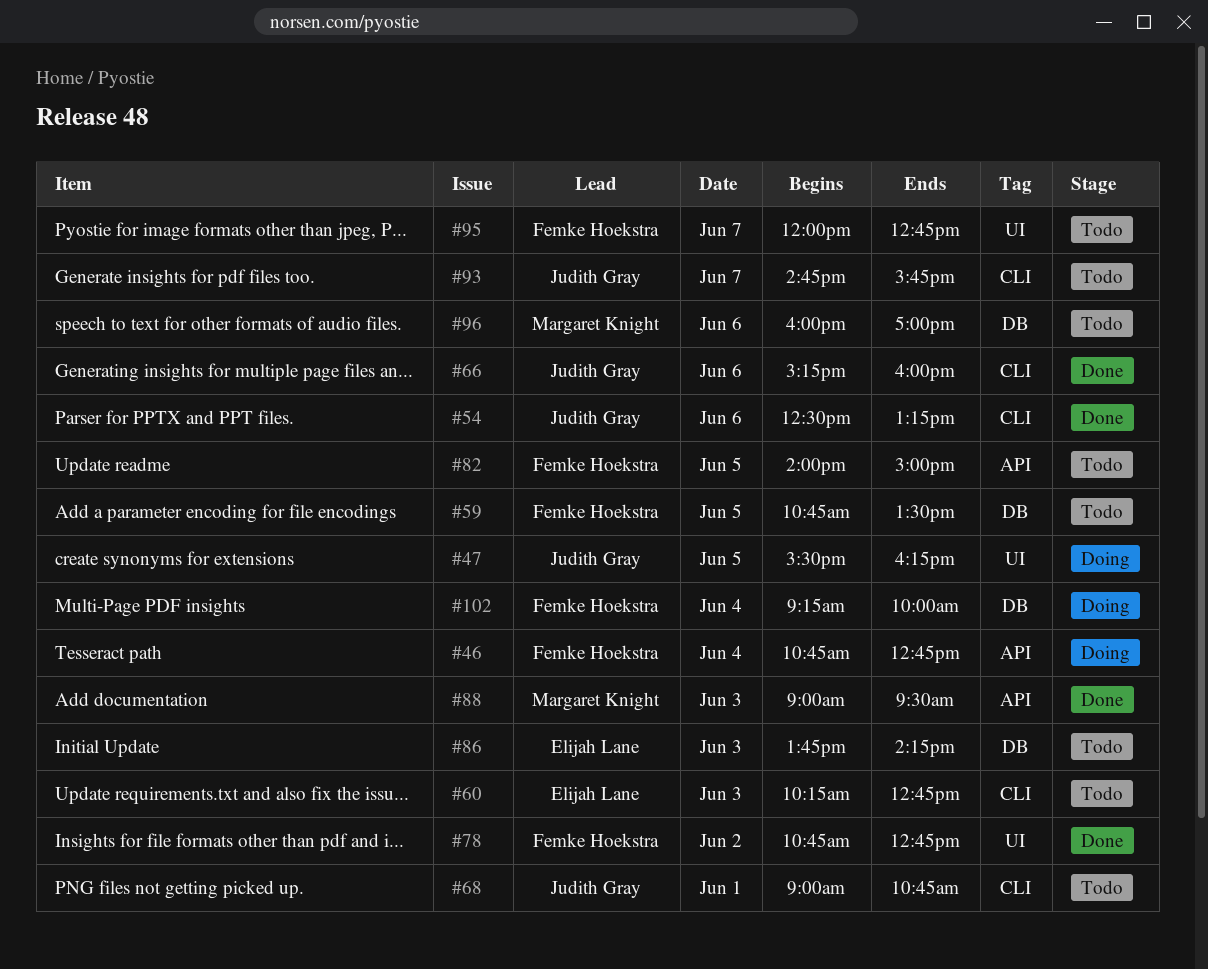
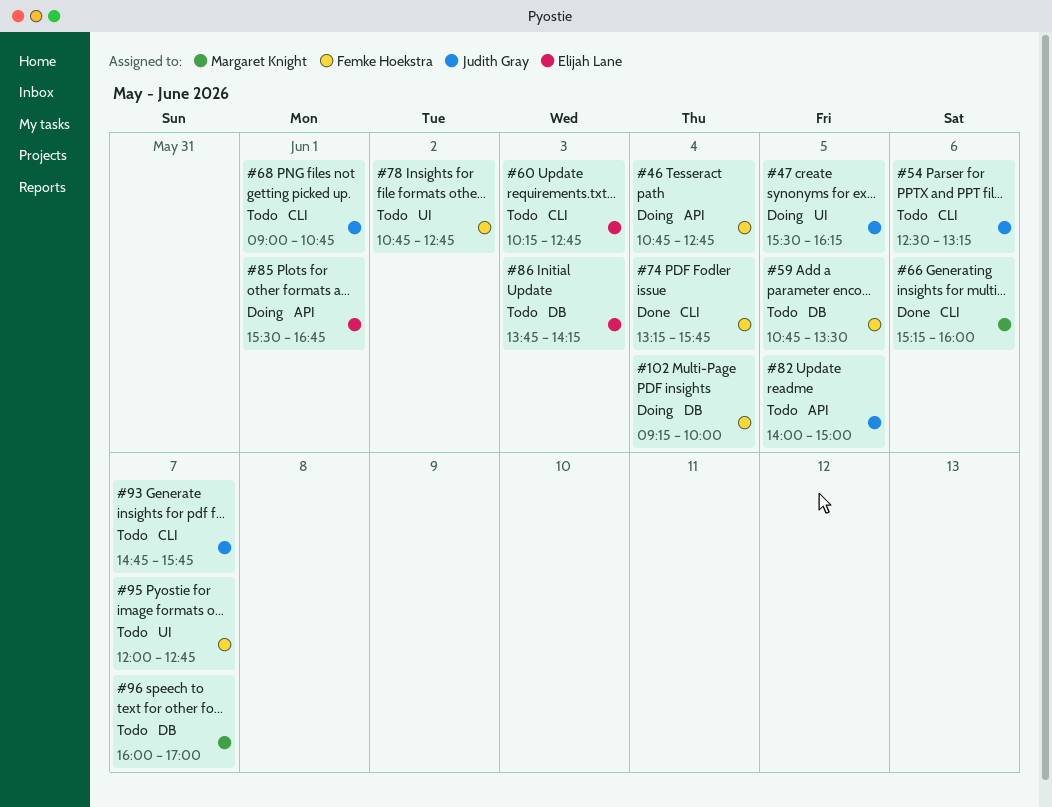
#54, status: Done -> Todo
#66, owner: Judith Gray -> Margaret Knight
#74: none -> present
#78, status: Done -> Todo
#82, owner: Femke Hoekstra -> Judith Gray
#85: none -> present
#88: present -> none
#96, day: Jun 6 -> Jun 7

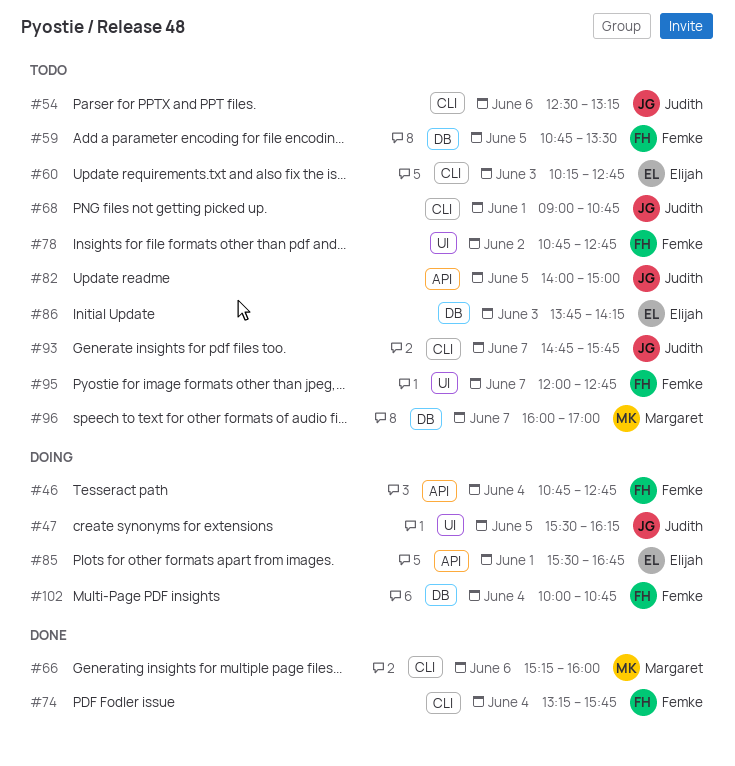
#102, begins: 09:15 -> 10:00
#102, ends: 10:00 -> 10:45

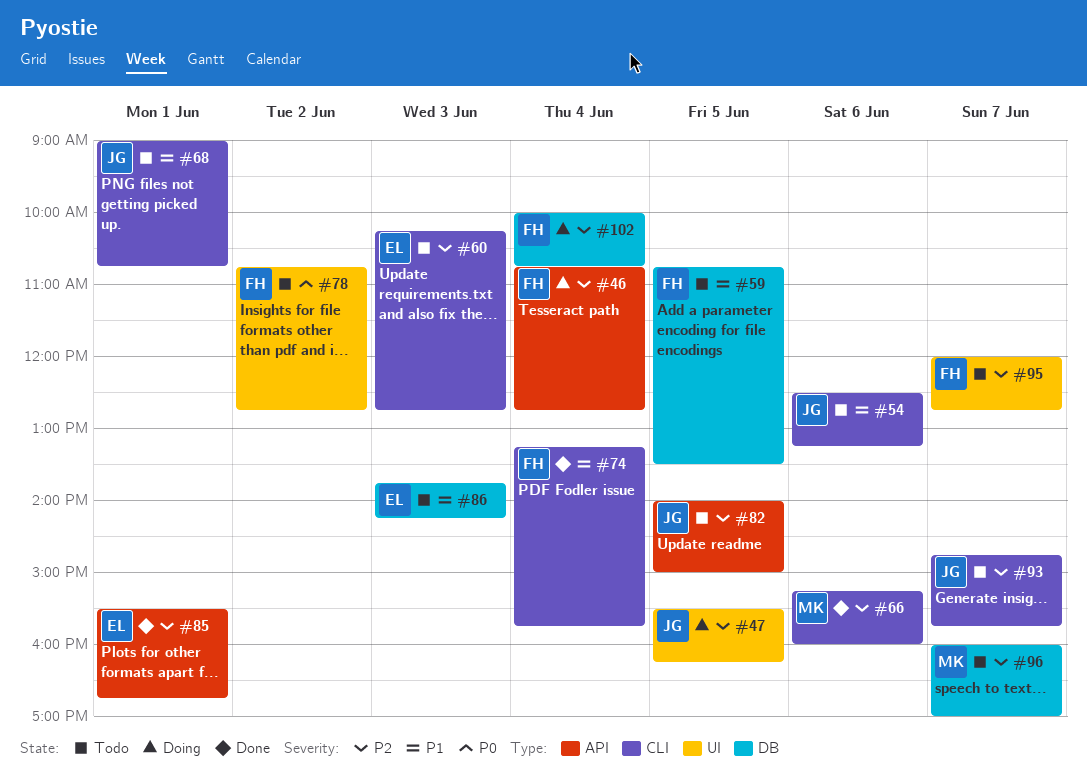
#85, status: Doing -> Done

